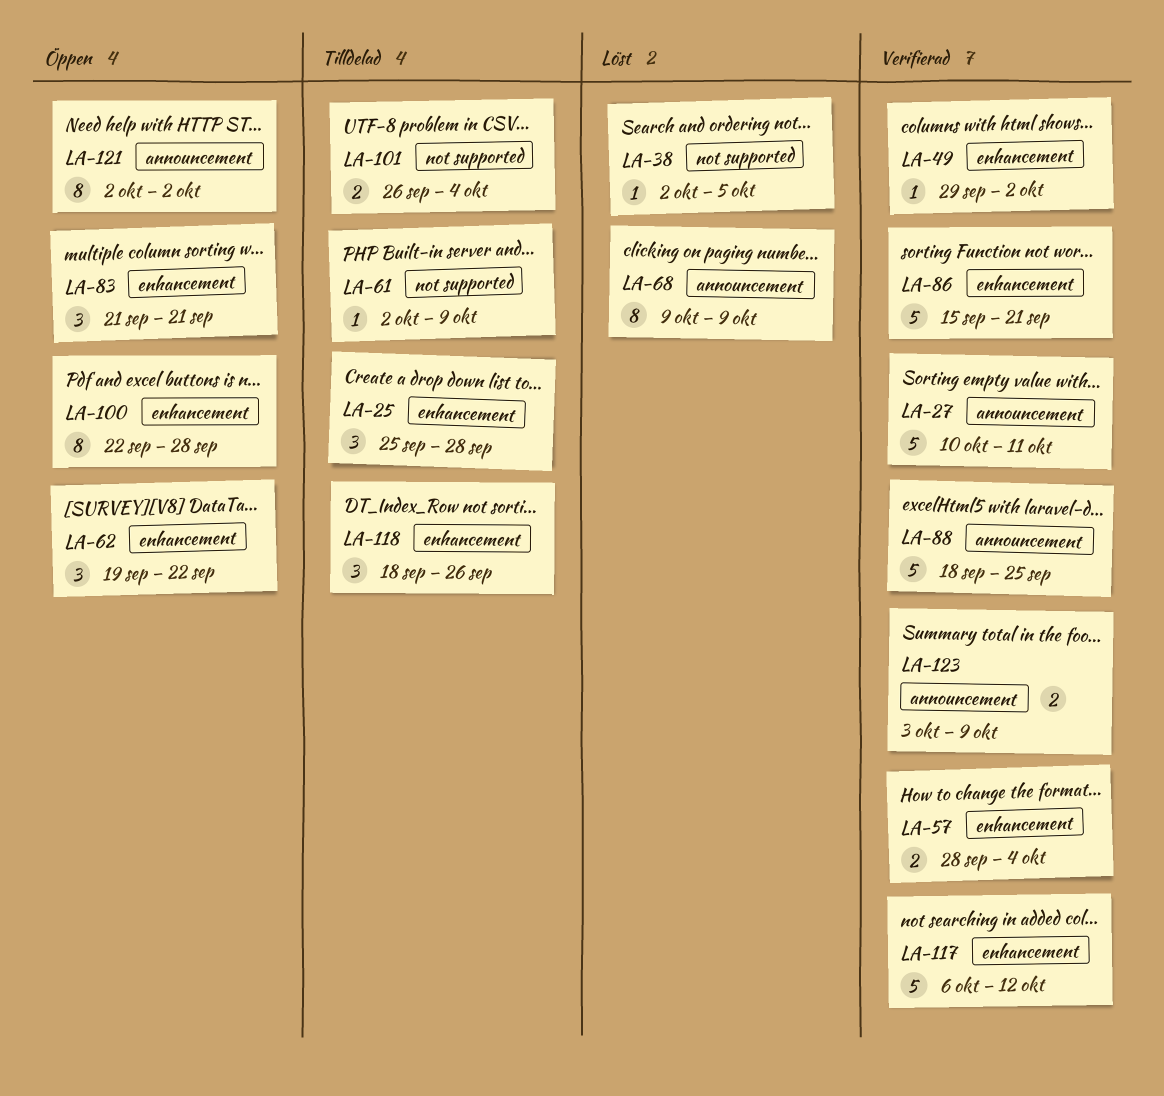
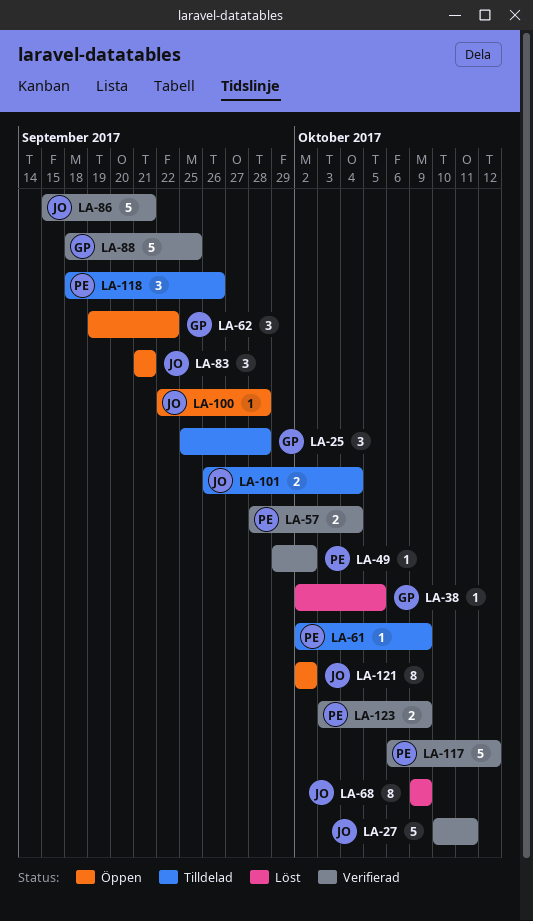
LA-100, estimate: 8 -> 1

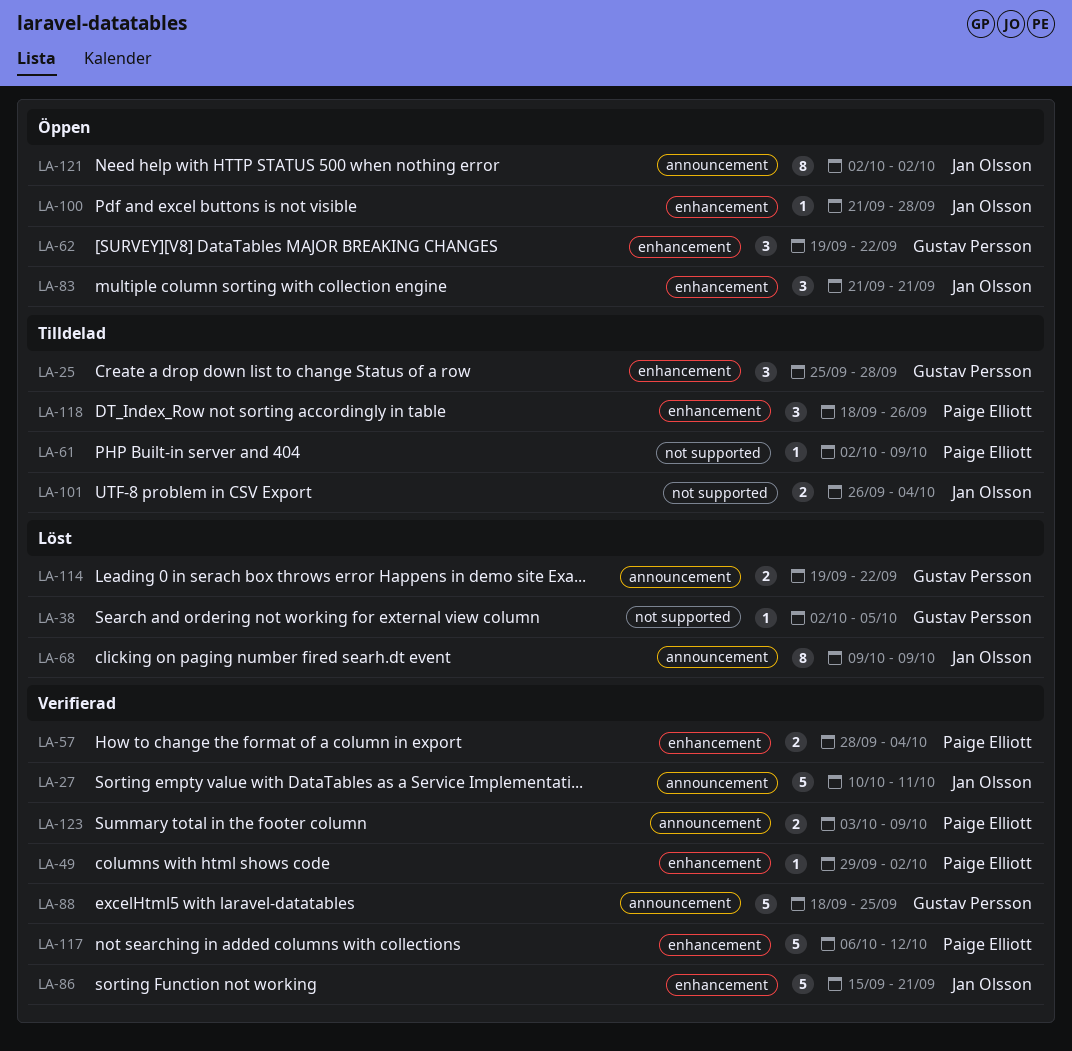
LA-100, start: Sep 22 -> Sep 21
LA-114: none -> present

